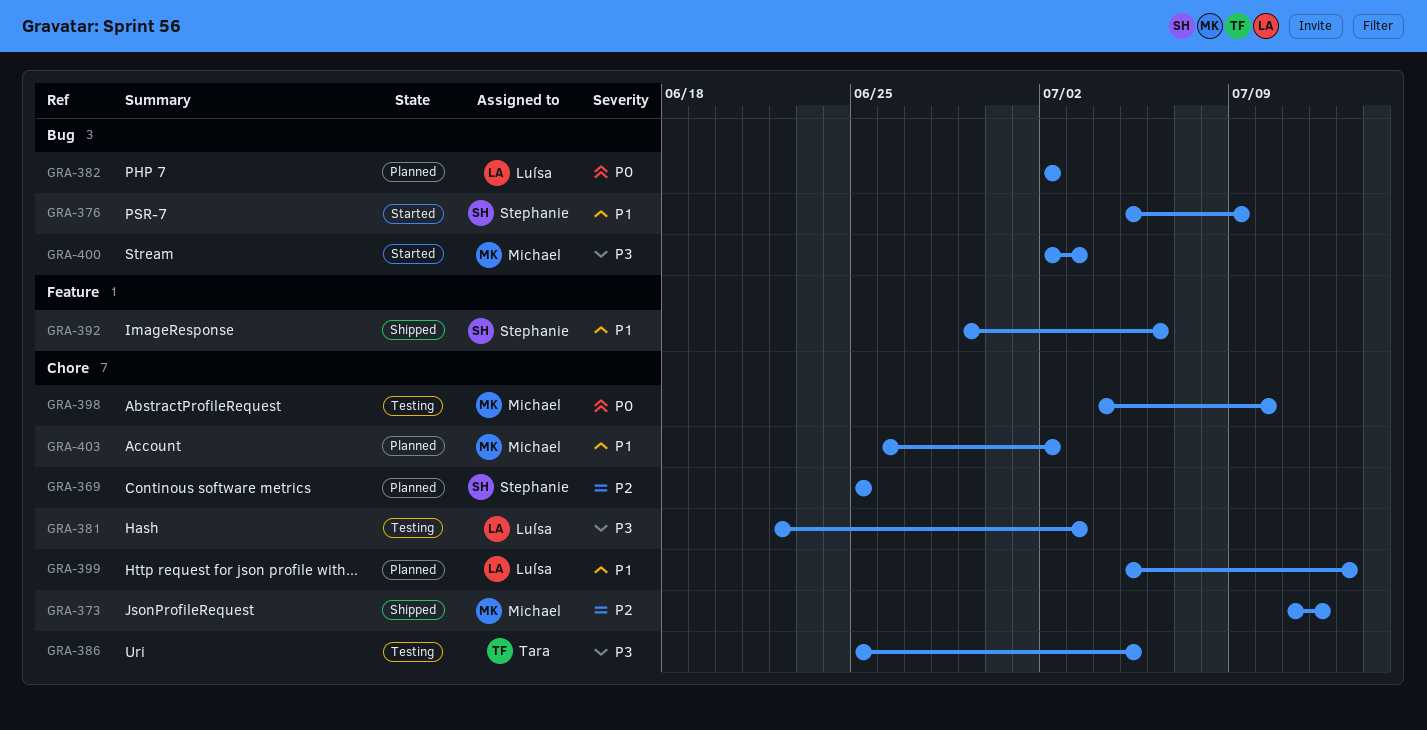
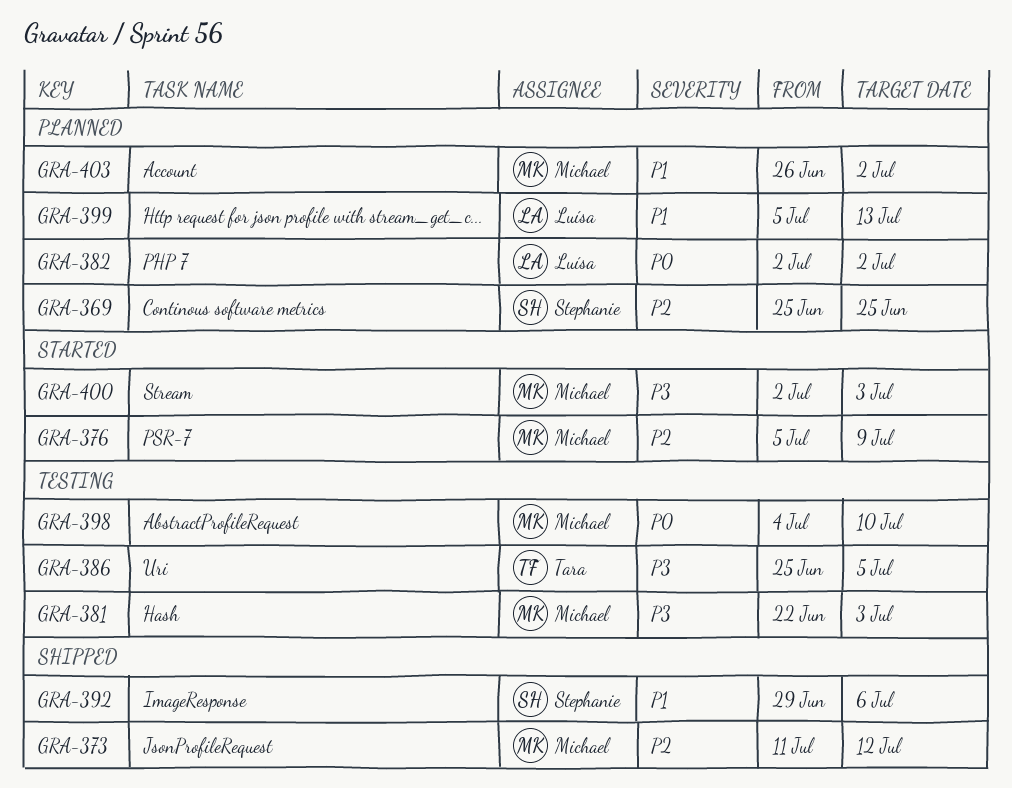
GRA-376, owner: Stephanie -> Michael
GRA-376, priority: P1 -> P2
GRA-381, owner: Luísa -> Michael

